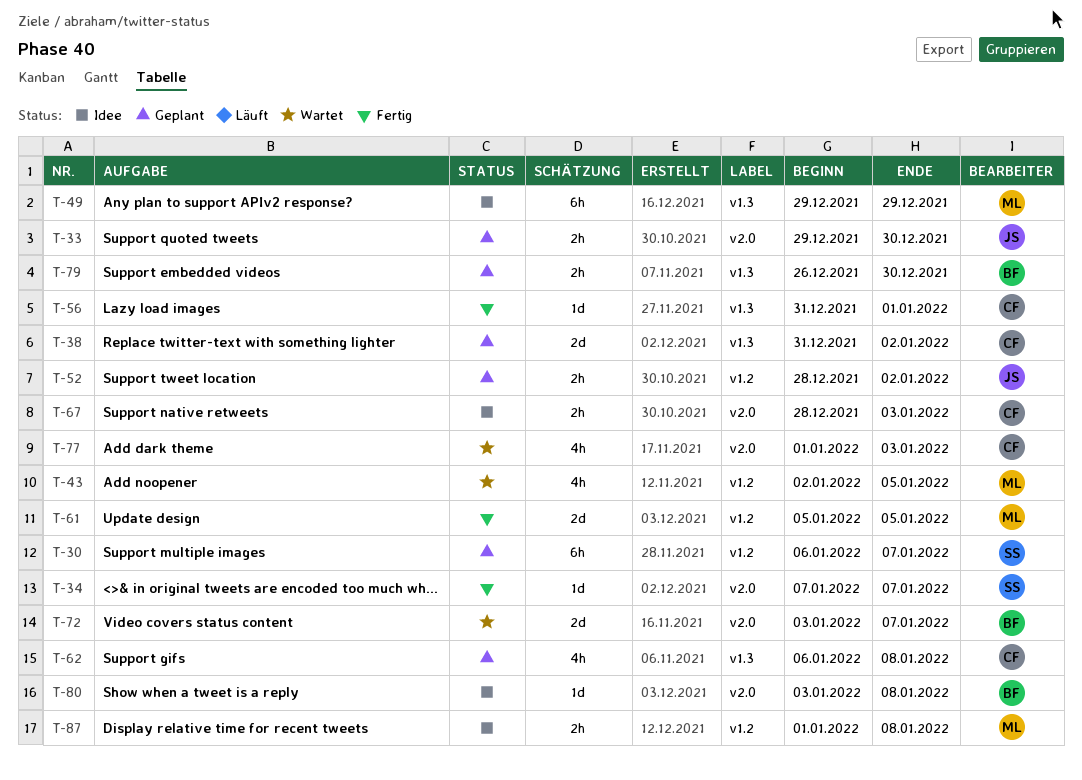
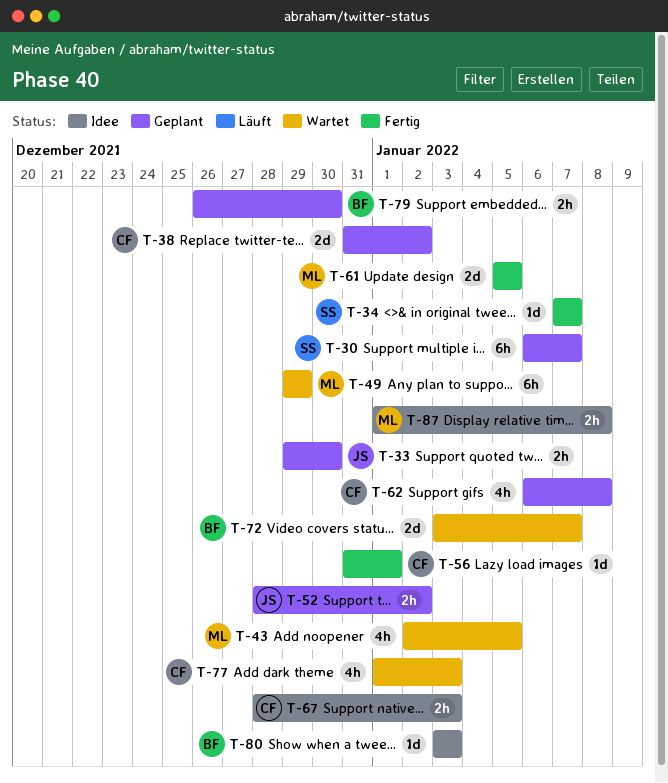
T-49, status: Idee -> Wartet
T-80, due: Jan 8 -> Jan 3

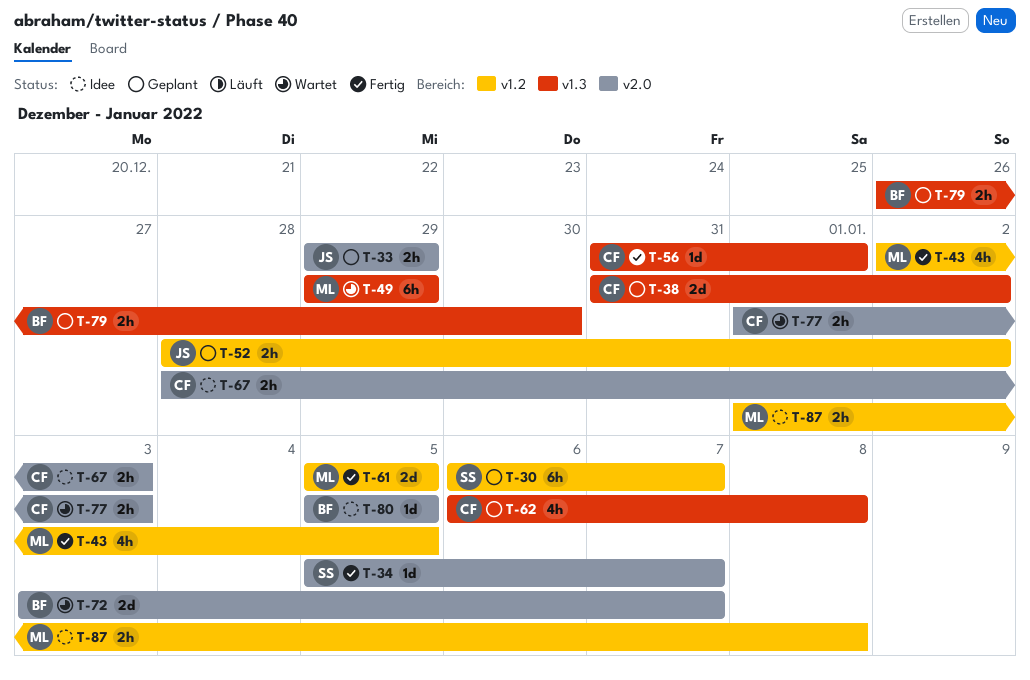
T-33, due: Dec 30 -> Dec 29
T-34, start: Jan 7 -> Jan 5
T-43, status: Wartet -> Fertig
T-77, estimate: 4h -> 2h
T-80, start: Jan 3 -> Jan 5
T-80, due: Jan 3 -> Jan 5

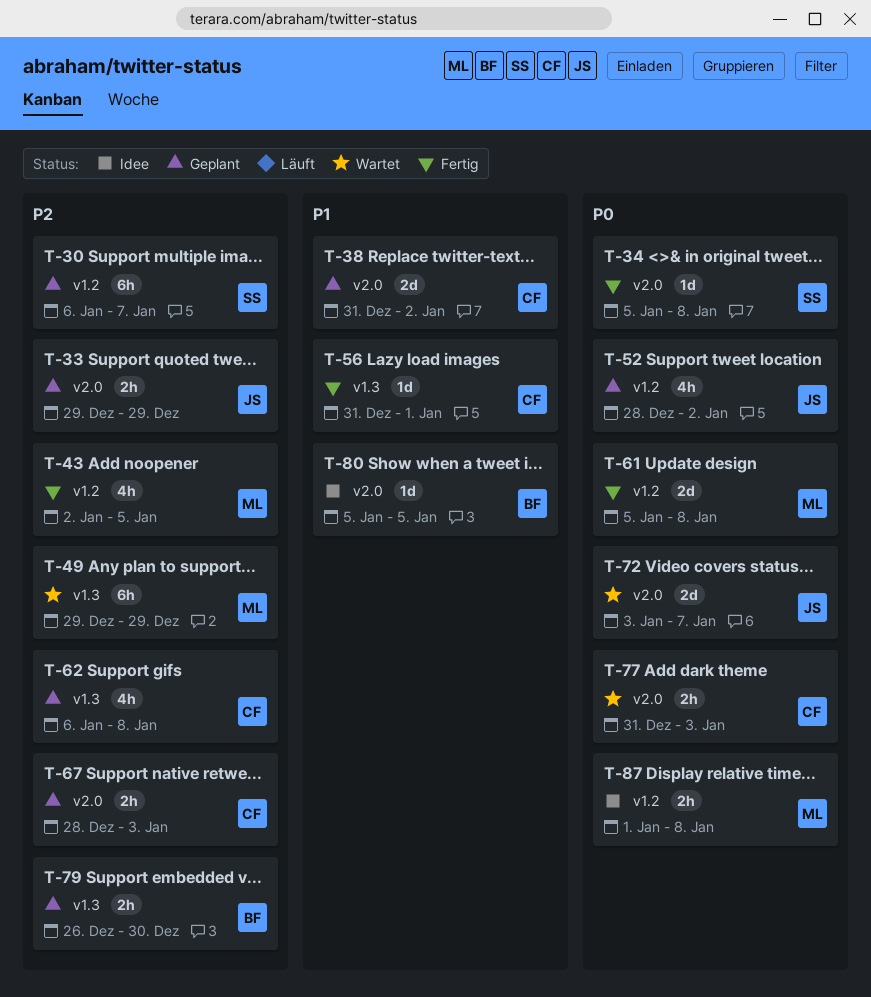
T-34, due: Jan 7 -> Jan 8
T-38, label: v1.3 -> v2.0
T-52, estimate: 2h -> 4h
T-61, due: Jan 5 -> Jan 8
T-67, status: Idee -> Geplant
T-72, owner: BF -> JS
T-77, start: Jan 1 -> Dec 31

